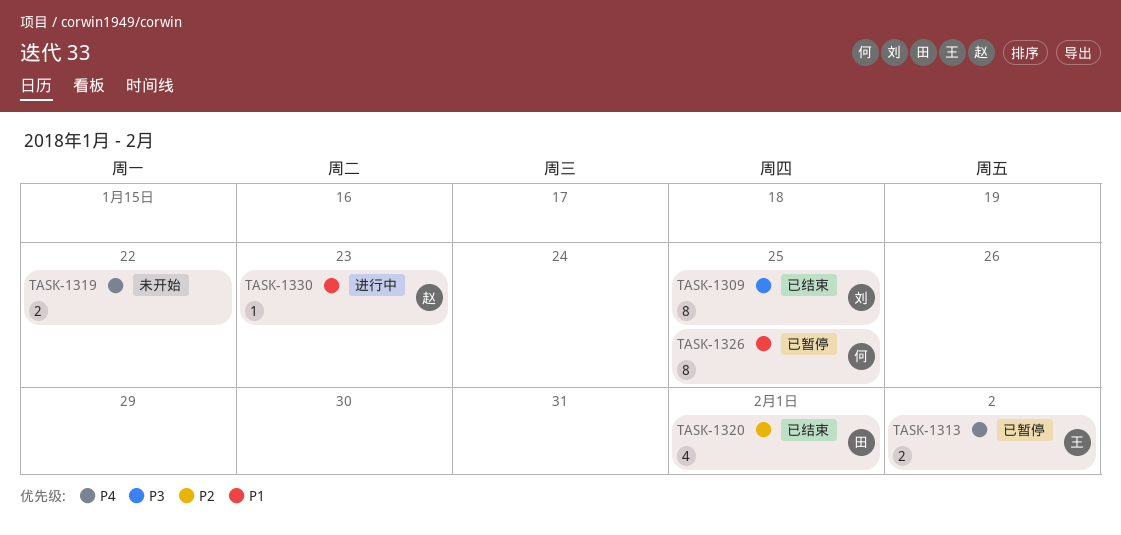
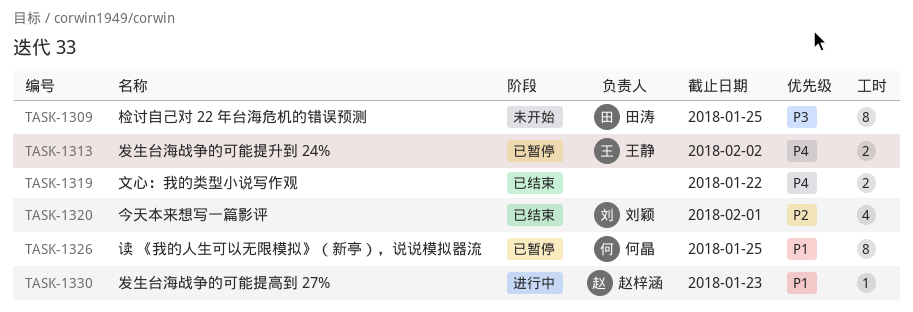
TASK-1309, status: 已结束 -> 未开始
TASK-1309, owner: 刘颖 -> 田涛
TASK-1319, status: 未开始 -> 已结束
TASK-1320, owner: 田涛 -> 刘颖

